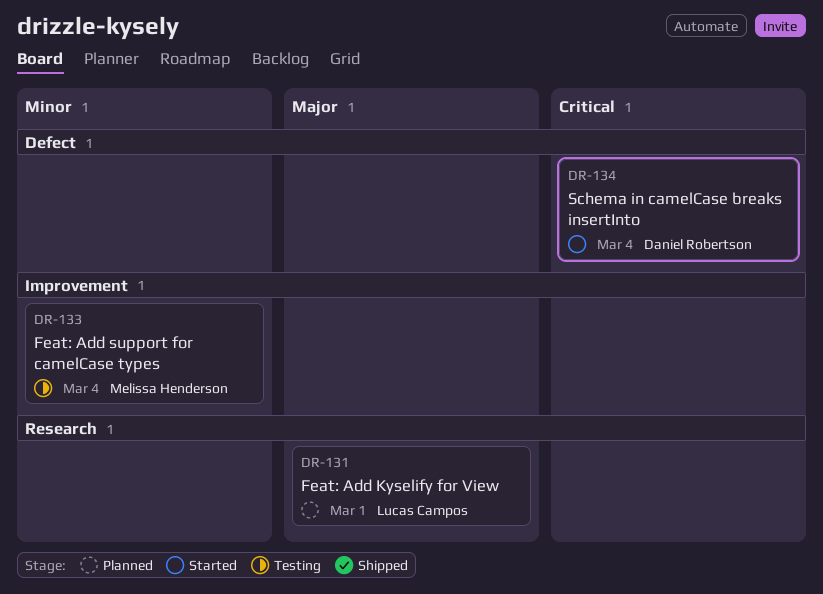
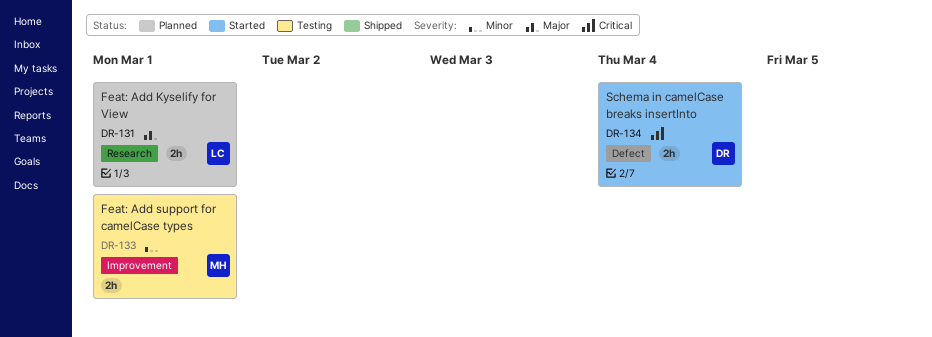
DR-133, due: Mar 4 -> Mar 1

